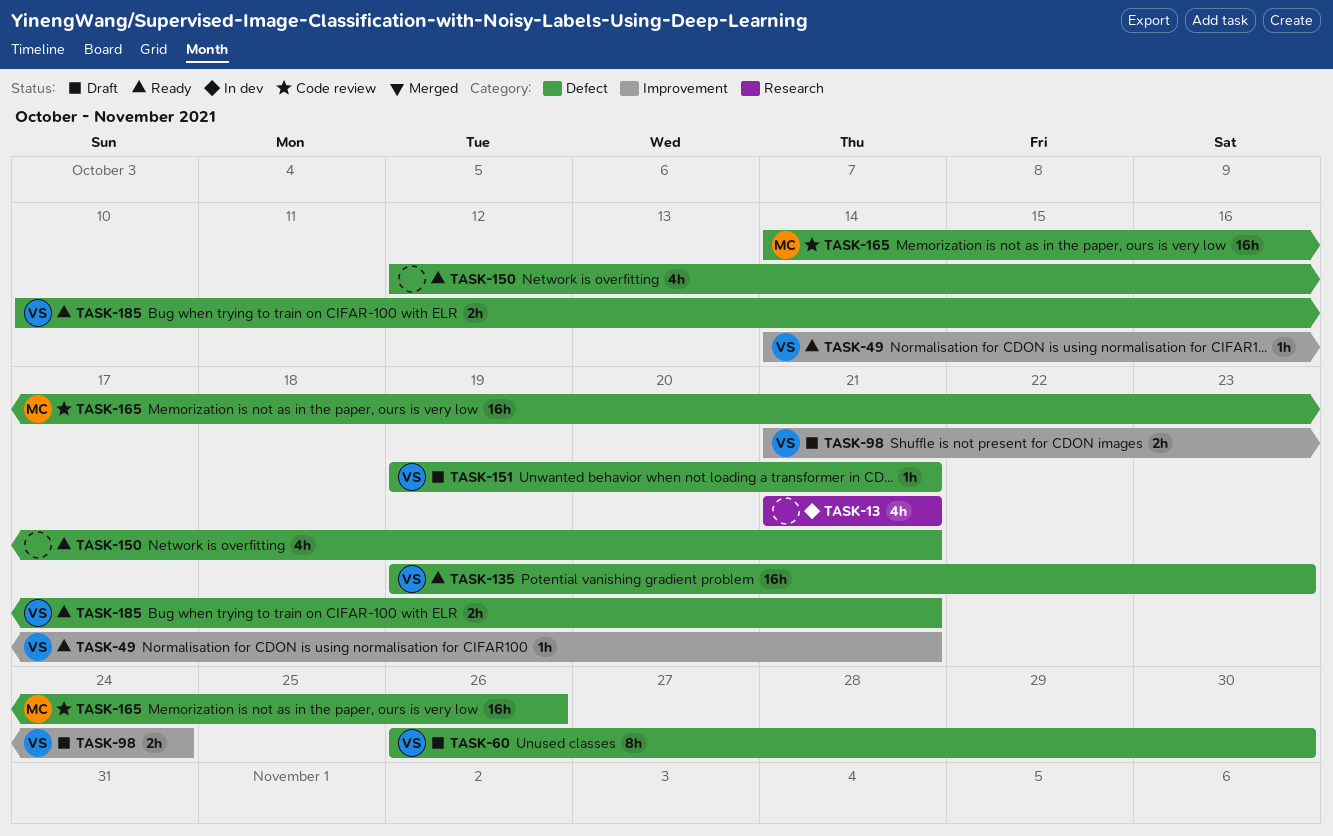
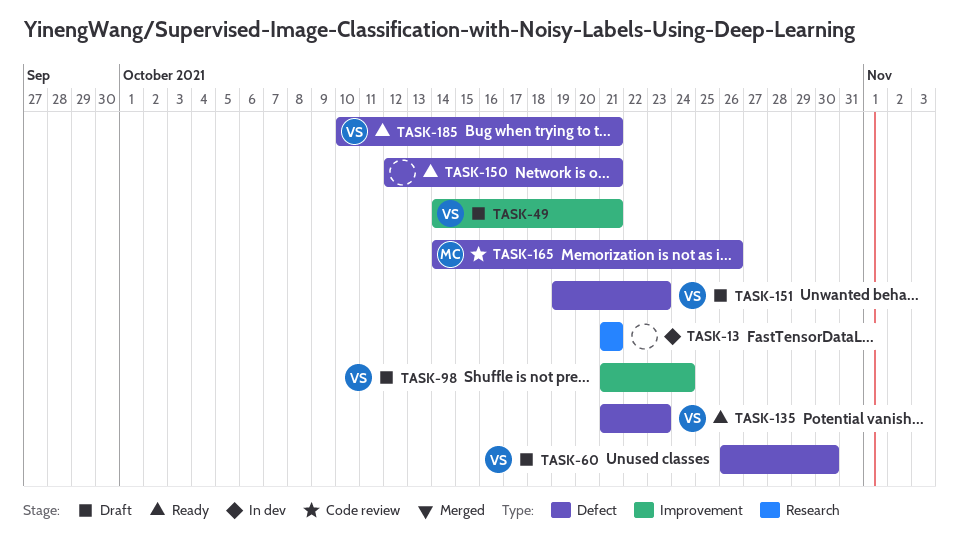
TASK-49, status: Ready -> Draft
TASK-135, start: Oct 19 -> Oct 21
TASK-151, due: Oct 21 -> Oct 23

